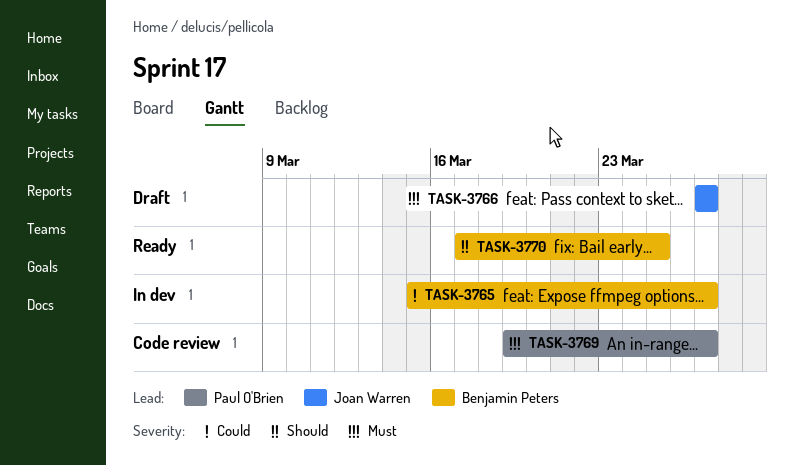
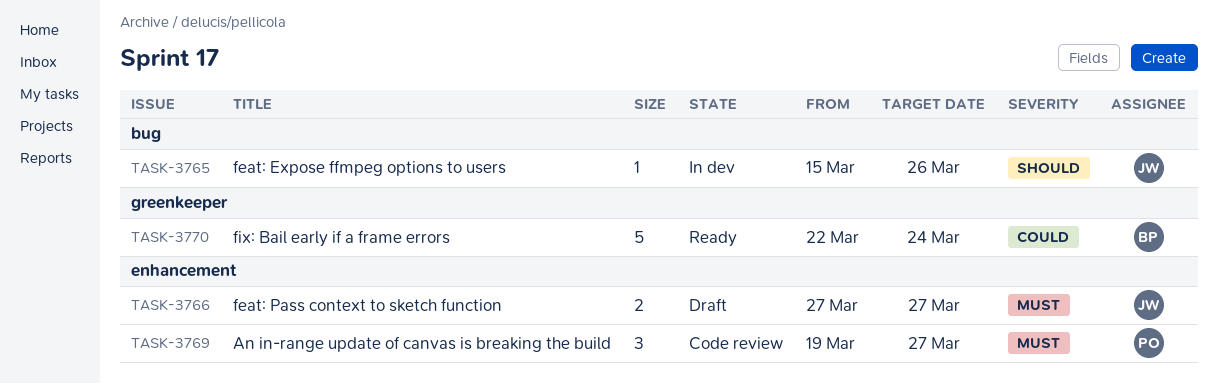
TASK-3765, owner: Benjamin Peters -> Joan Warren
TASK-3765, priority: Could -> Should
TASK-3765, due: Mar 27 -> Mar 26
TASK-3770, priority: Should -> Could
TASK-3770, start: Mar 17 -> Mar 22
TASK-3770, due: Mar 25 -> Mar 24

